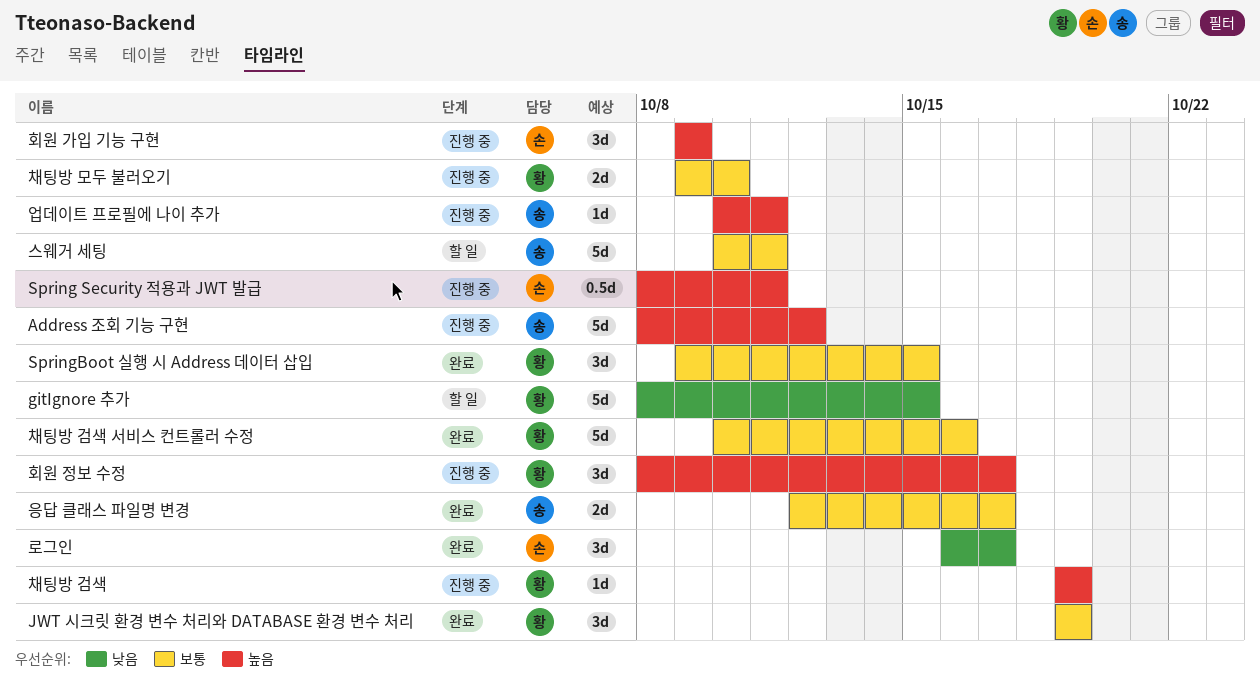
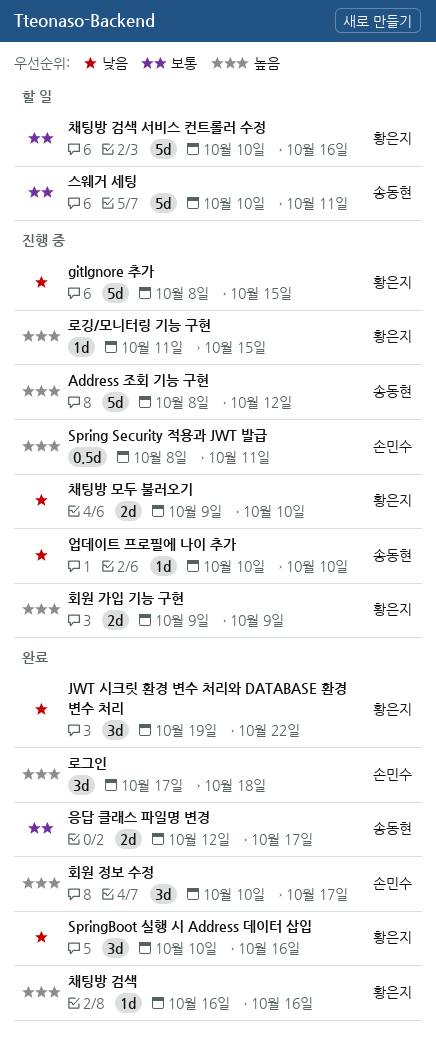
gitIgnore 추가, status: 할 일 -> 진행 중
JWT 시크릿 환경 변수 처리와 DATABASE 환경 변수 처리, priority: 보통 -> 낮음
JWT 시크릿 환경 변수 처리와 DATABASE 환경 변수 처리, due: Oct 19 -> Oct 22
SpringBoot 실행 시 Address 데이터 삽입, priority: 보통 -> 낮음
SpringBoot 실행 시 Address 데이터 삽입, start: Oct 9 -> Oct 10
SpringBoot 실행 시 Address 데이터 삽입, due: Oct 15 -> Oct 16
로그인, priority: 낮음 -> 높음
로그인, start: Oct 16 -> Oct 17
로그인, due: Oct 17 -> Oct 18
로깅/모니터링 기능 구현: none -> present
업데이트 프로필에 나이 추가, priority: 높음 -> 낮음
업데이트 프로필에 나이 추가, due: Oct 11 -> Oct 10
채팅방 검색, status: 진행 중 -> 완료
채팅방 검색, start: Oct 19 -> Oct 16
채팅방 검색, due: Oct 19 -> Oct 16
채팅방 검색 서비스 컨트롤러 수정, status: 완료 -> 할 일
채팅방 모두 불러오기, priority: 보통 -> 낮음
회원 가입 기능 구현, owner: 손민수 -> 황은지
회원 가입 기능 구현, estimate: 3d -> 2d
회원 정보 수정, status: 진행 중 -> 완료
회원 정보 수정, owner: 황은지 -> 손민수
회원 정보 수정, start: Oct 8 -> Oct 10

